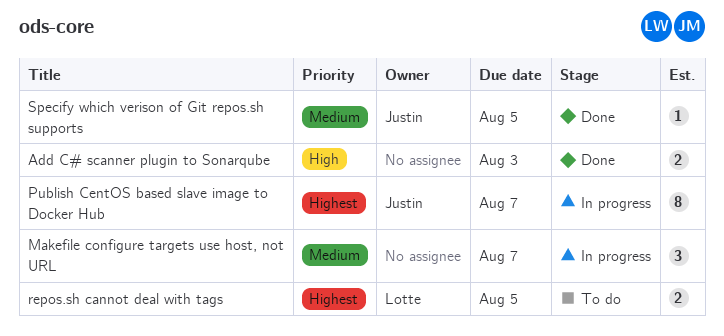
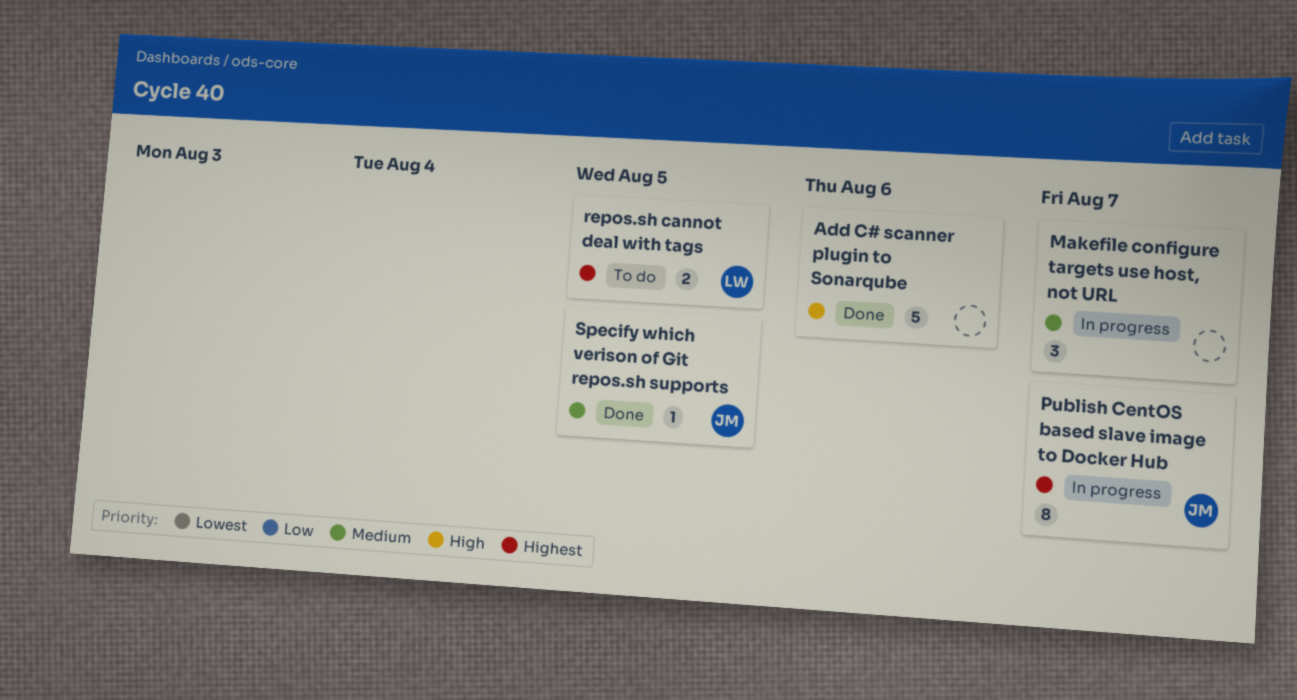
Add C# scanner plugin to Sonarqube, estimate: 2 -> 5
Add C# scanner plugin to Sonarqube, due: Aug 3 -> Aug 6

